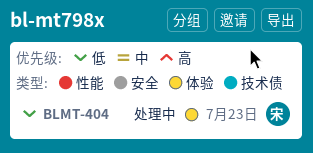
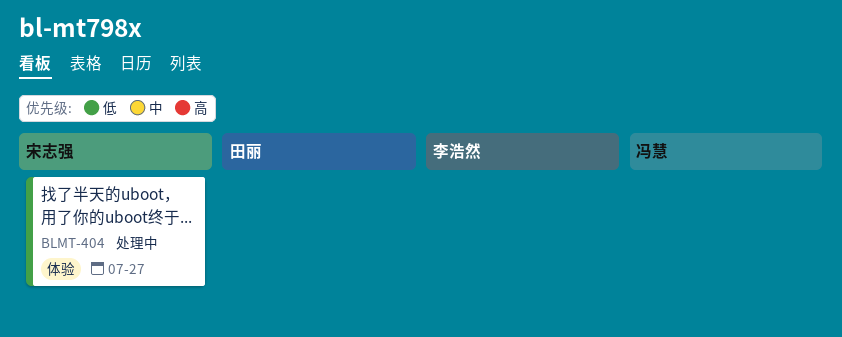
BLMT-404, due: Jul 23 -> Jul 27

